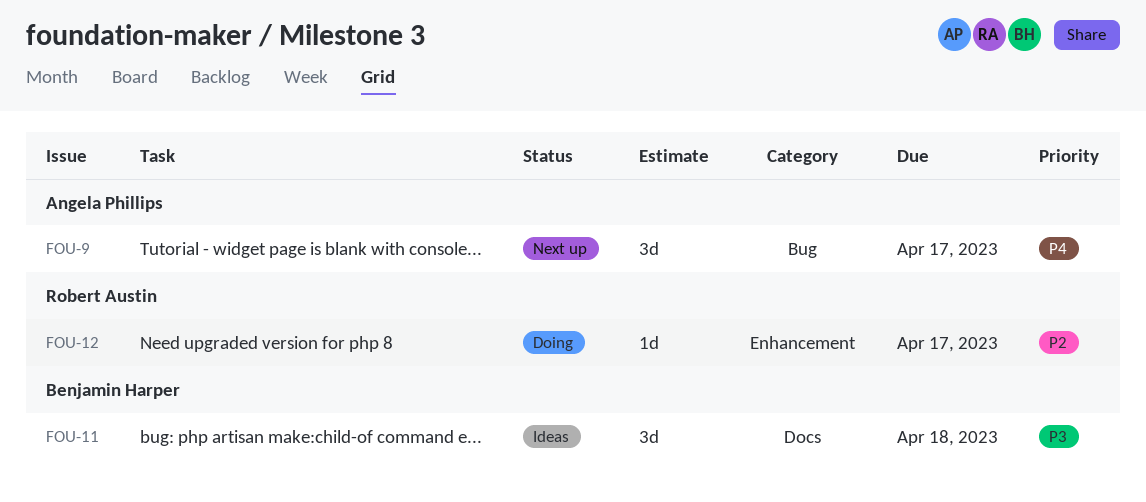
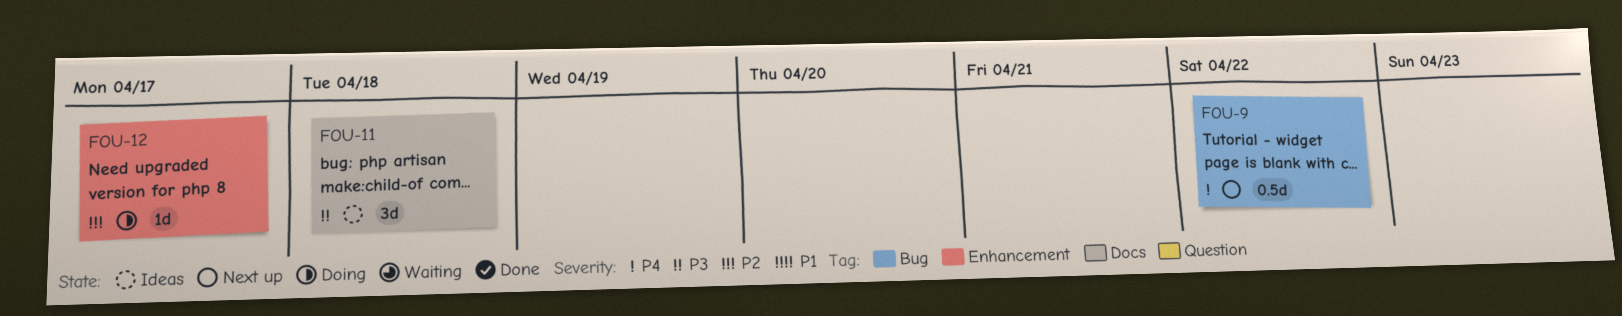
FOU-9, estimate: 3d -> 0.5d
FOU-9, due: Apr 17 -> Apr 22

